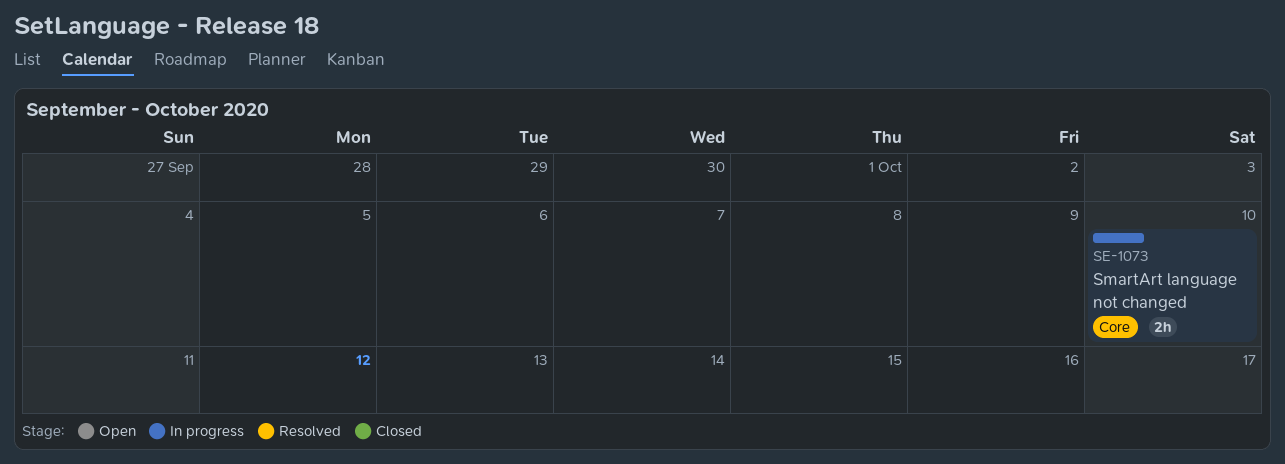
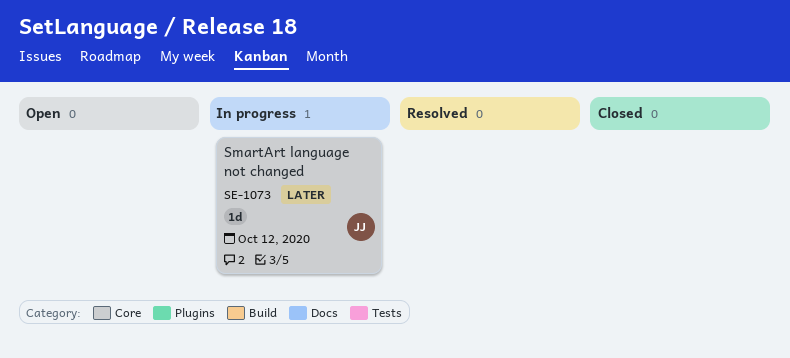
SE-1073, estimate: 2h -> 1d
SE-1073, due: Oct 10 -> Oct 12

